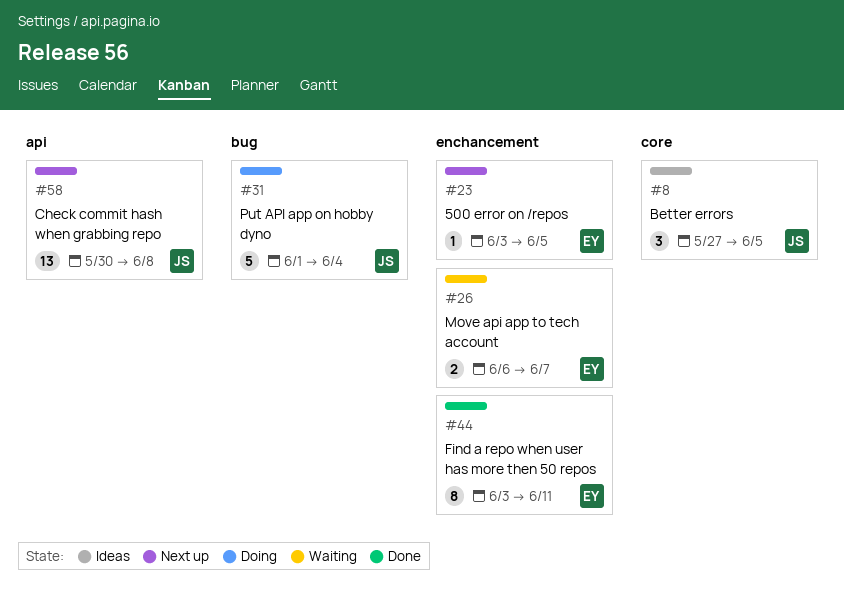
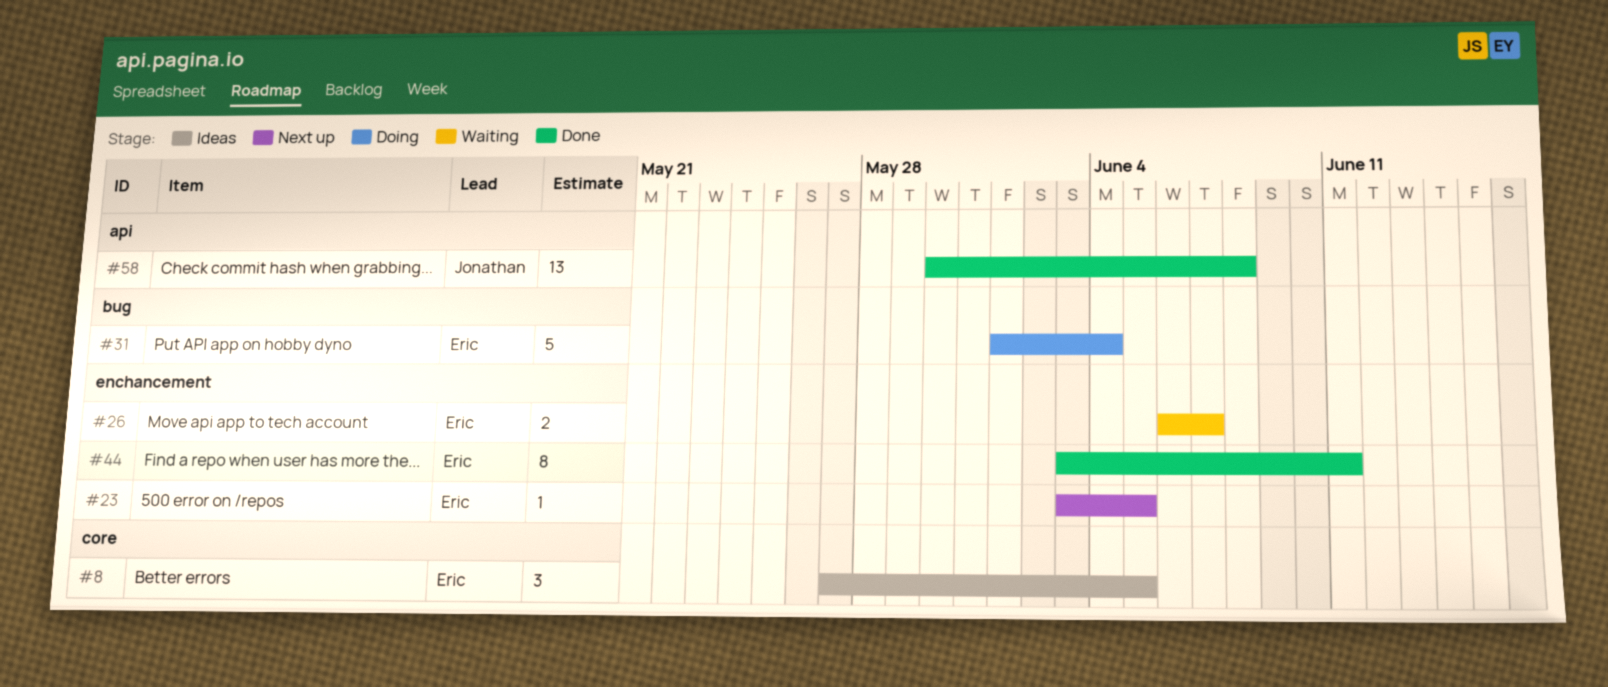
#8, owner: Jonathan -> Eric
#31, owner: Jonathan -> Eric
#58, status: Next up -> Done

